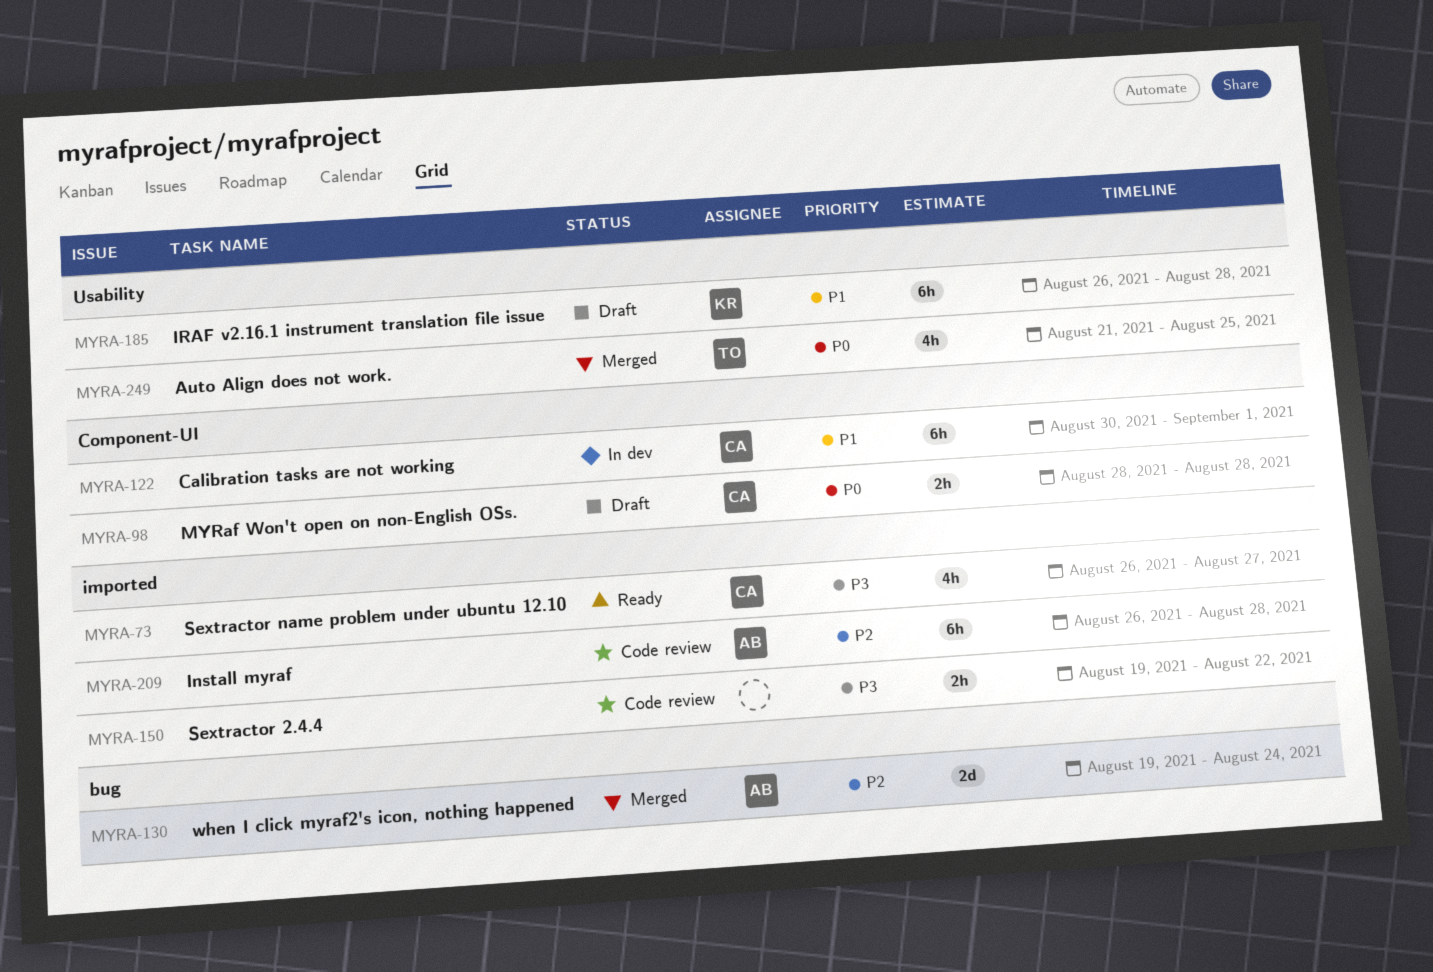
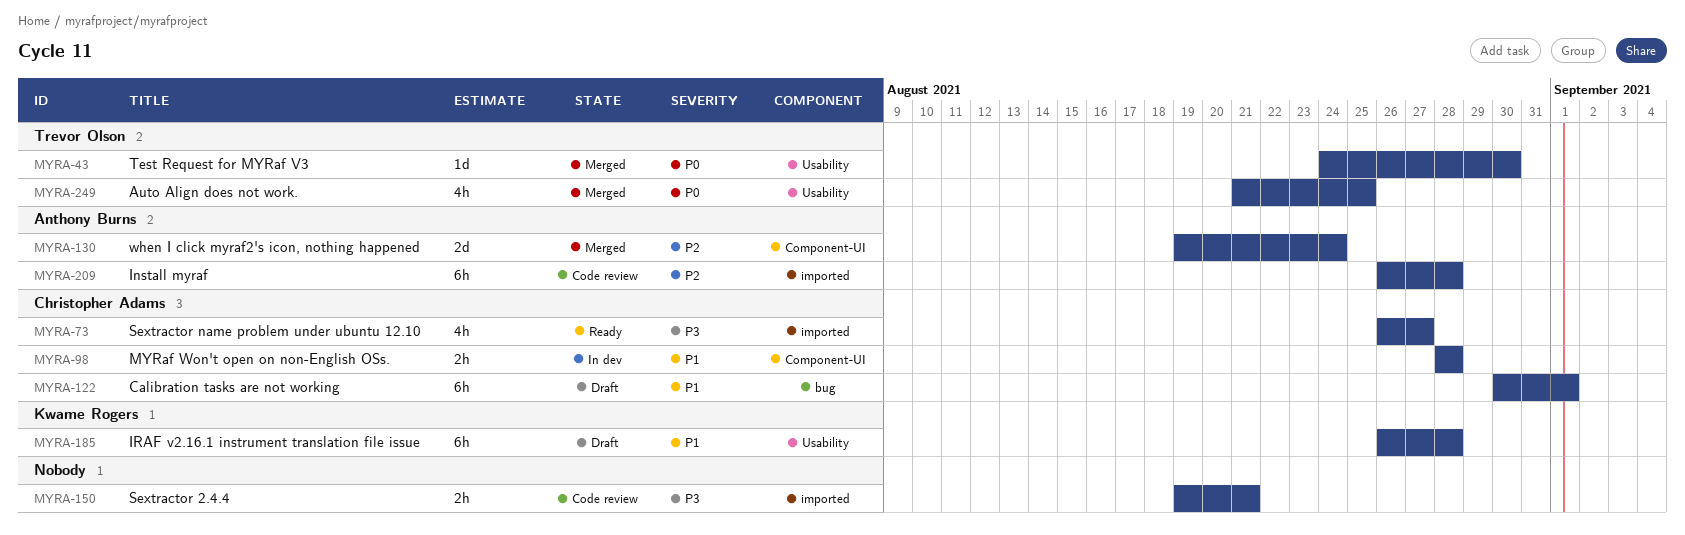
MYRA-43: none -> present
MYRA-98, status: Draft -> In dev
MYRA-98, priority: P0 -> P1
MYRA-122, status: In dev -> Draft
MYRA-122, label: Component-UI -> bug
MYRA-130, label: bug -> Component-UI
MYRA-150, due: Aug 22 -> Aug 21

